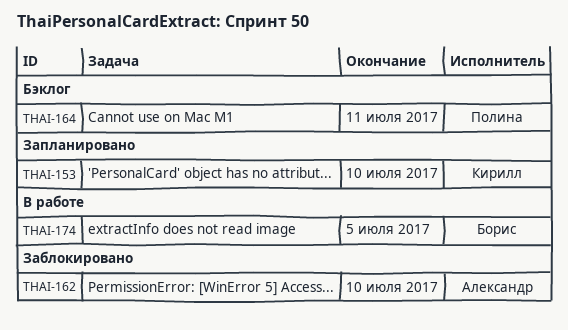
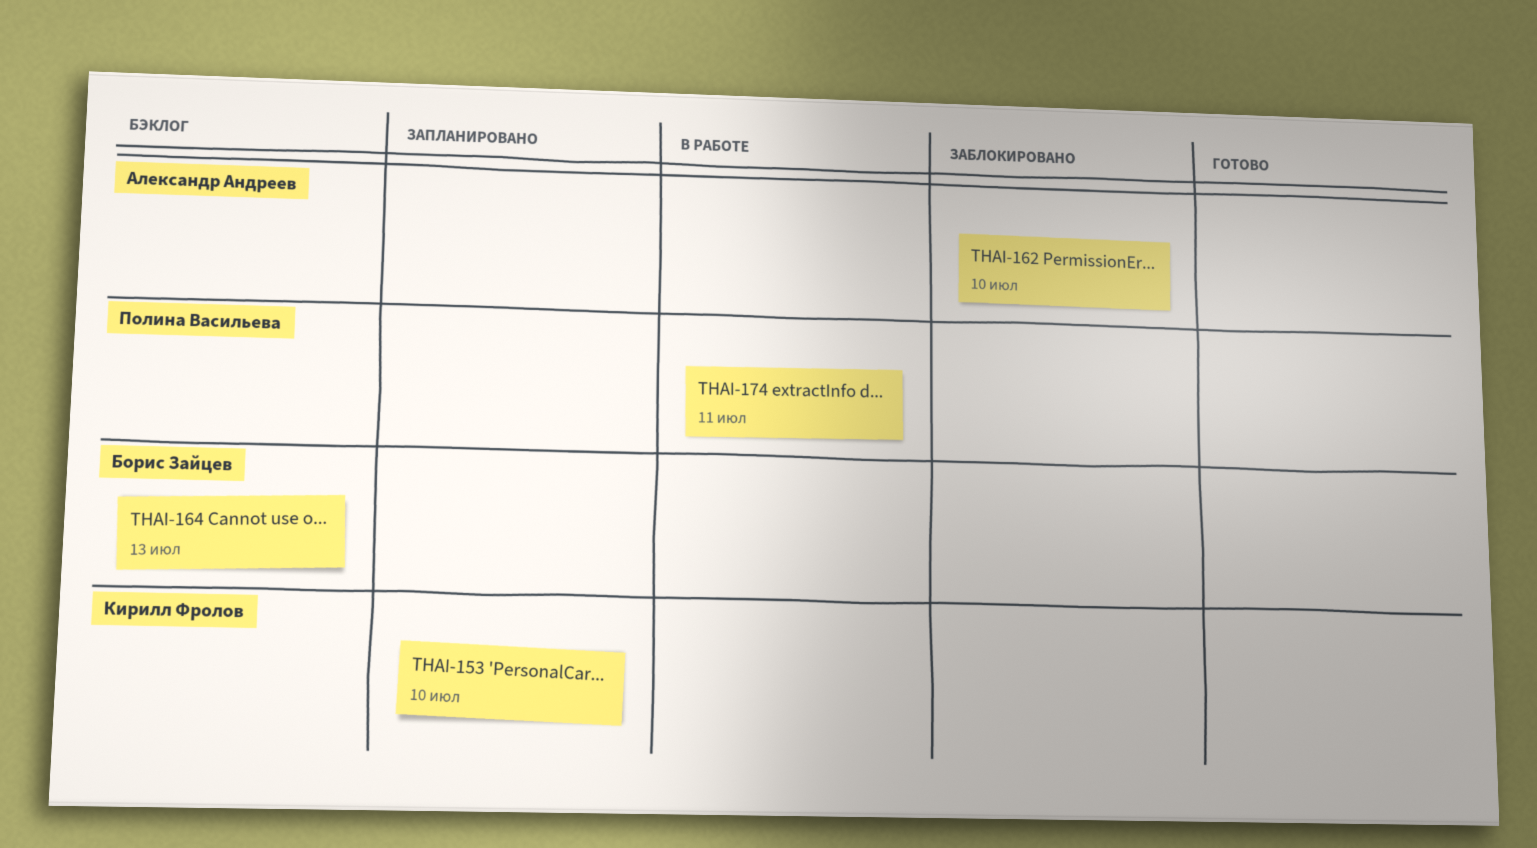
THAI-164, owner: Полина Васильева -> Борис Зайцев
THAI-164, due: Jul 11 -> Jul 13
THAI-174, owner: Борис Зайцев -> Полина Васильева
THAI-174, due: Jul 5 -> Jul 11

